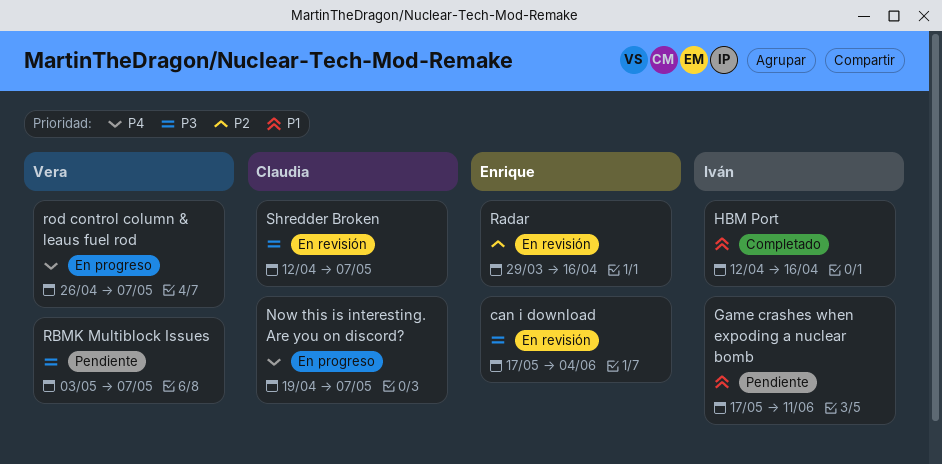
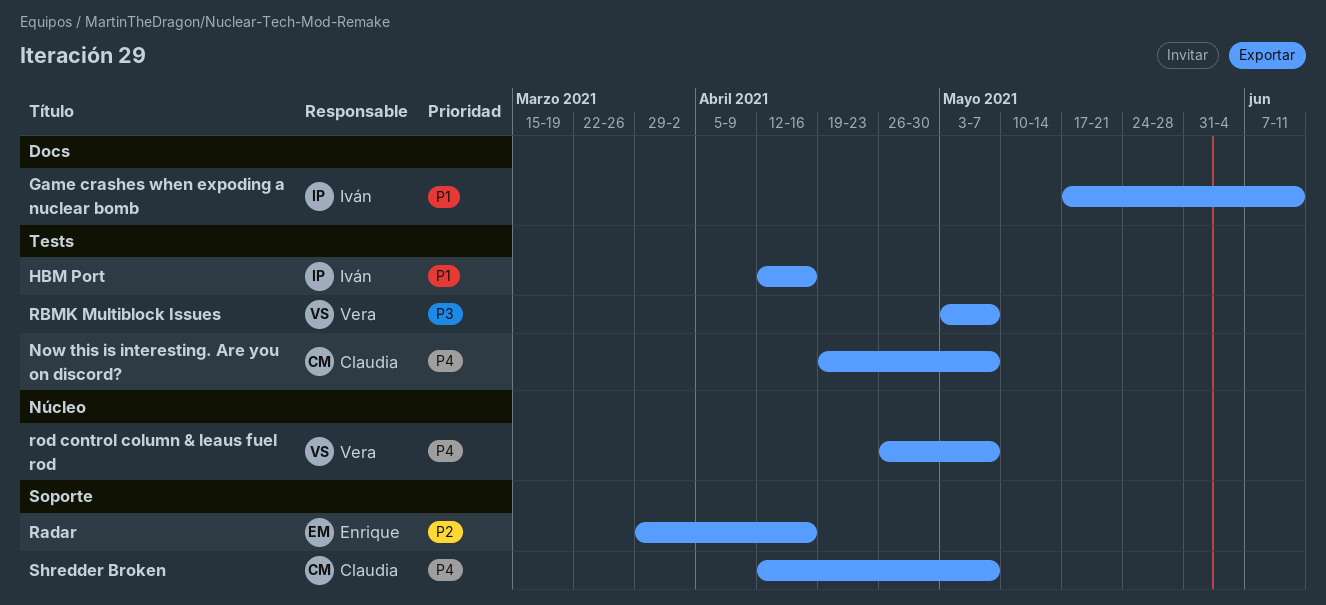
can i download: present -> none
Shredder Broken, priority: P3 -> P4

